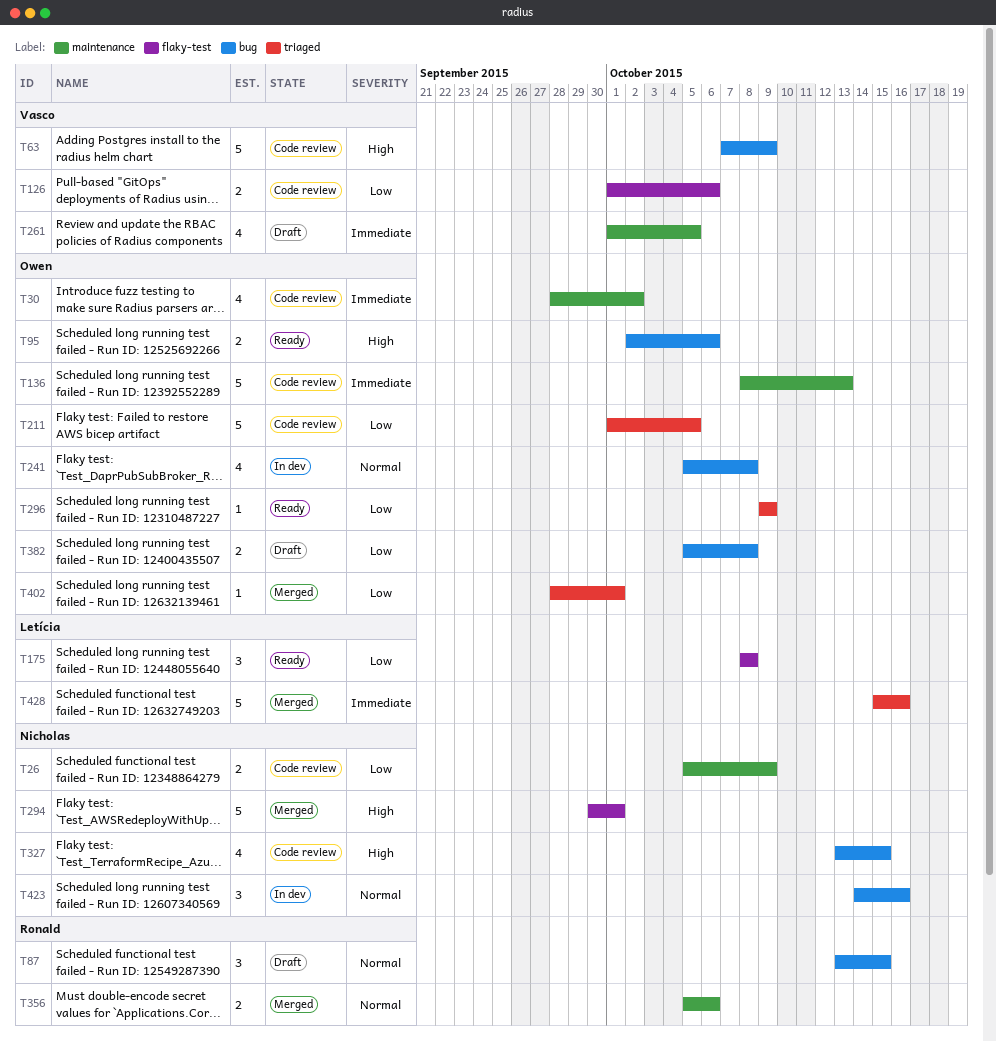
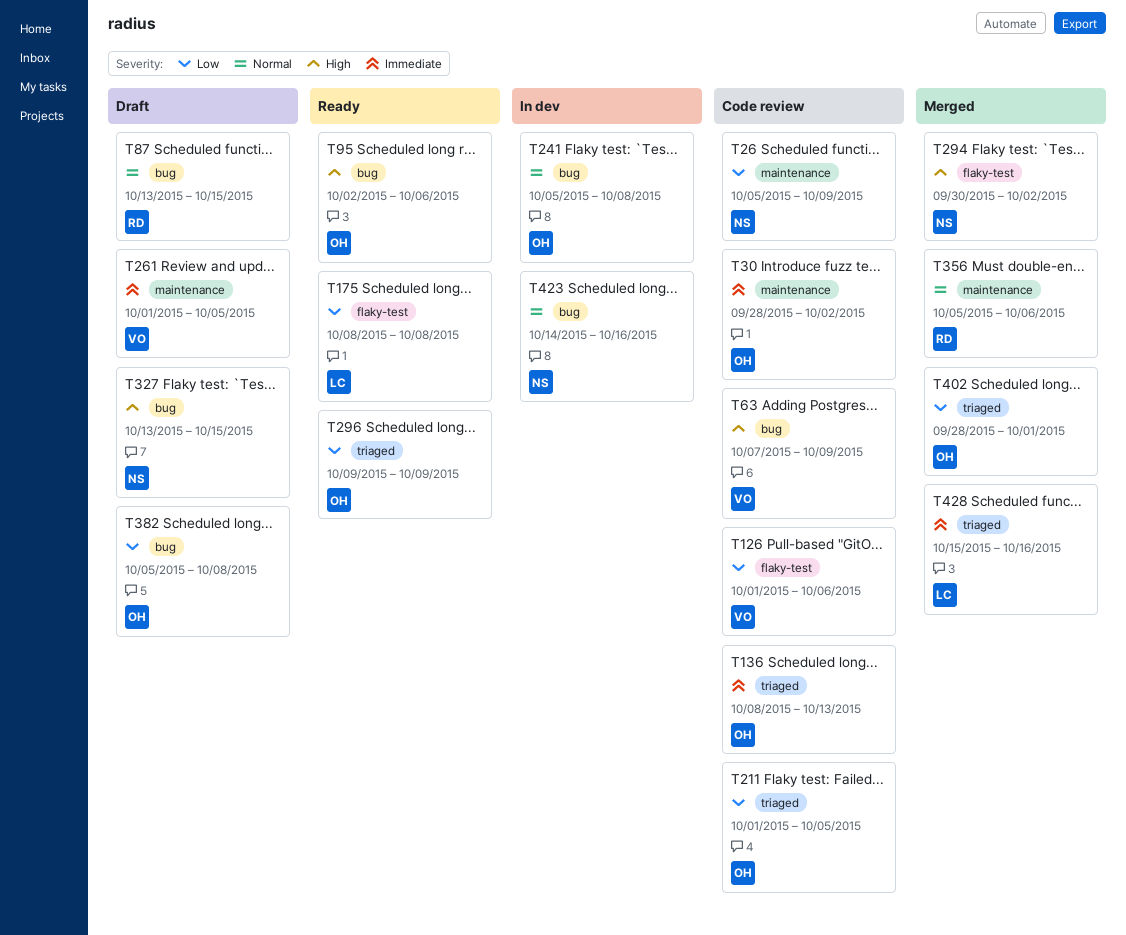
T136, label: maintenance -> triaged
T294, due: Oct 1 -> Oct 2
T327, status: Code review -> Draft

